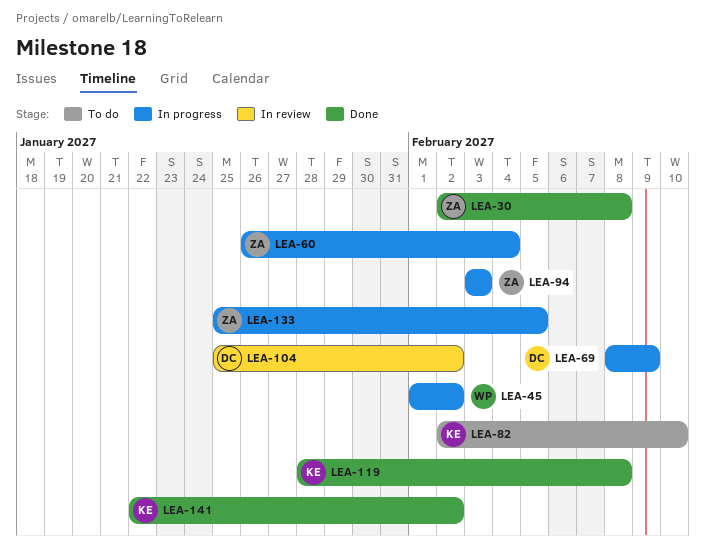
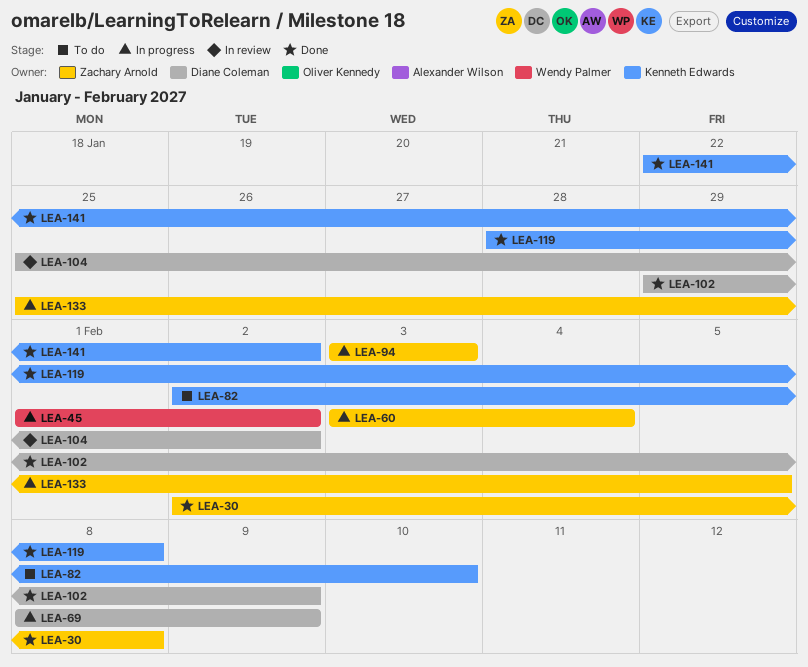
LEA-60, start: Jan 26 -> Feb 3
LEA-102: none -> present

